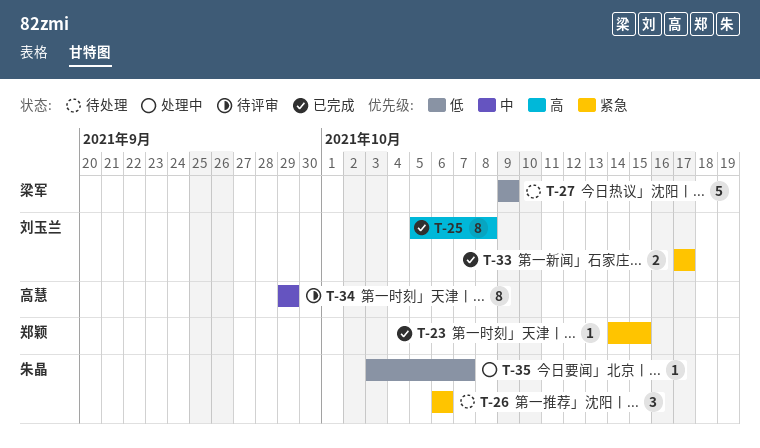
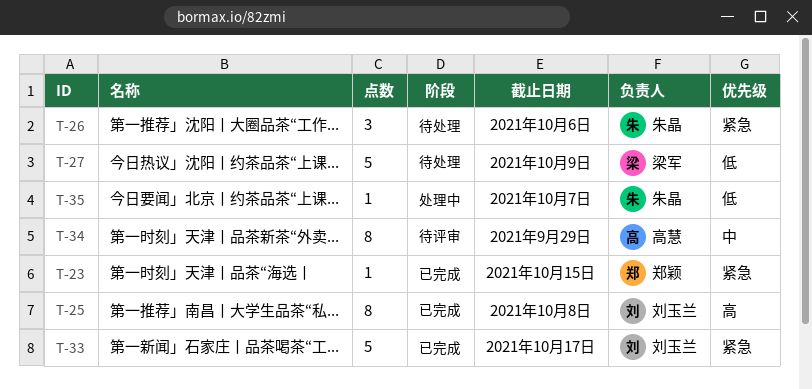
T-33, estimate: 2 -> 5

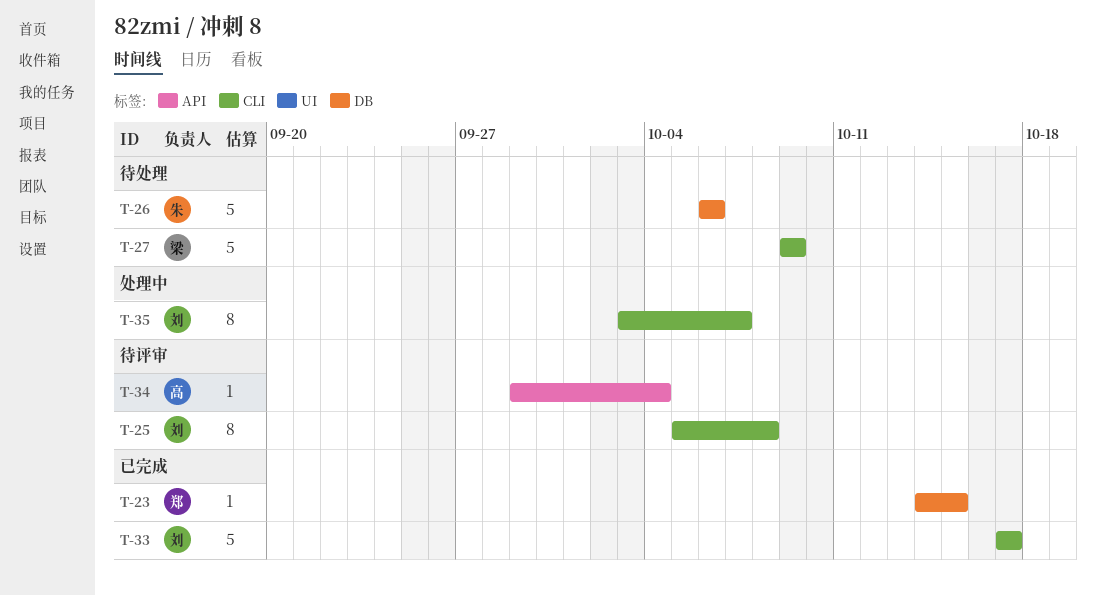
T-25, status: 已完成 -> 待评审
T-26, estimate: 3 -> 5
T-34, estimate: 8 -> 1
T-34, due: Sep 29 -> Oct 4
T-35, owner: 朱晶 -> 刘玉兰
T-35, estimate: 1 -> 8

